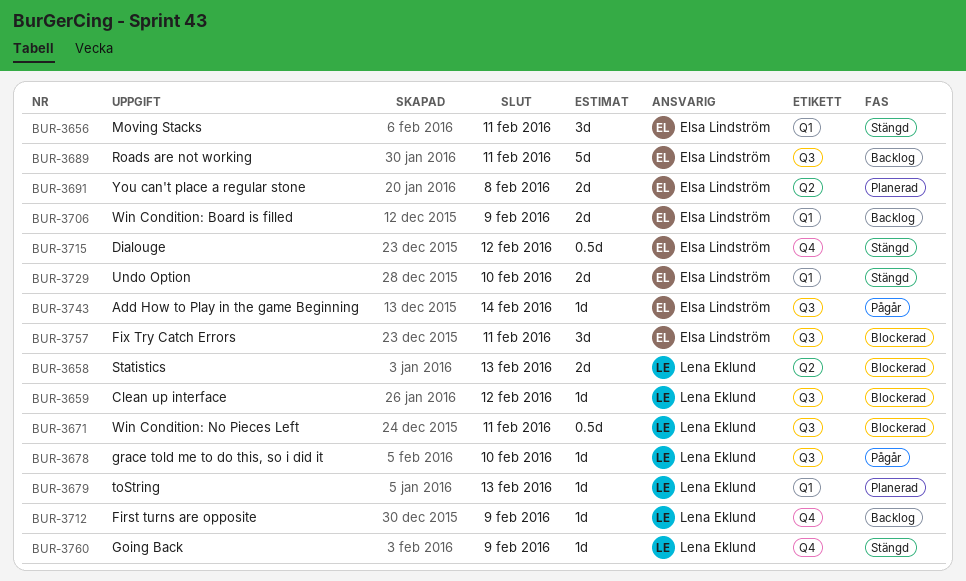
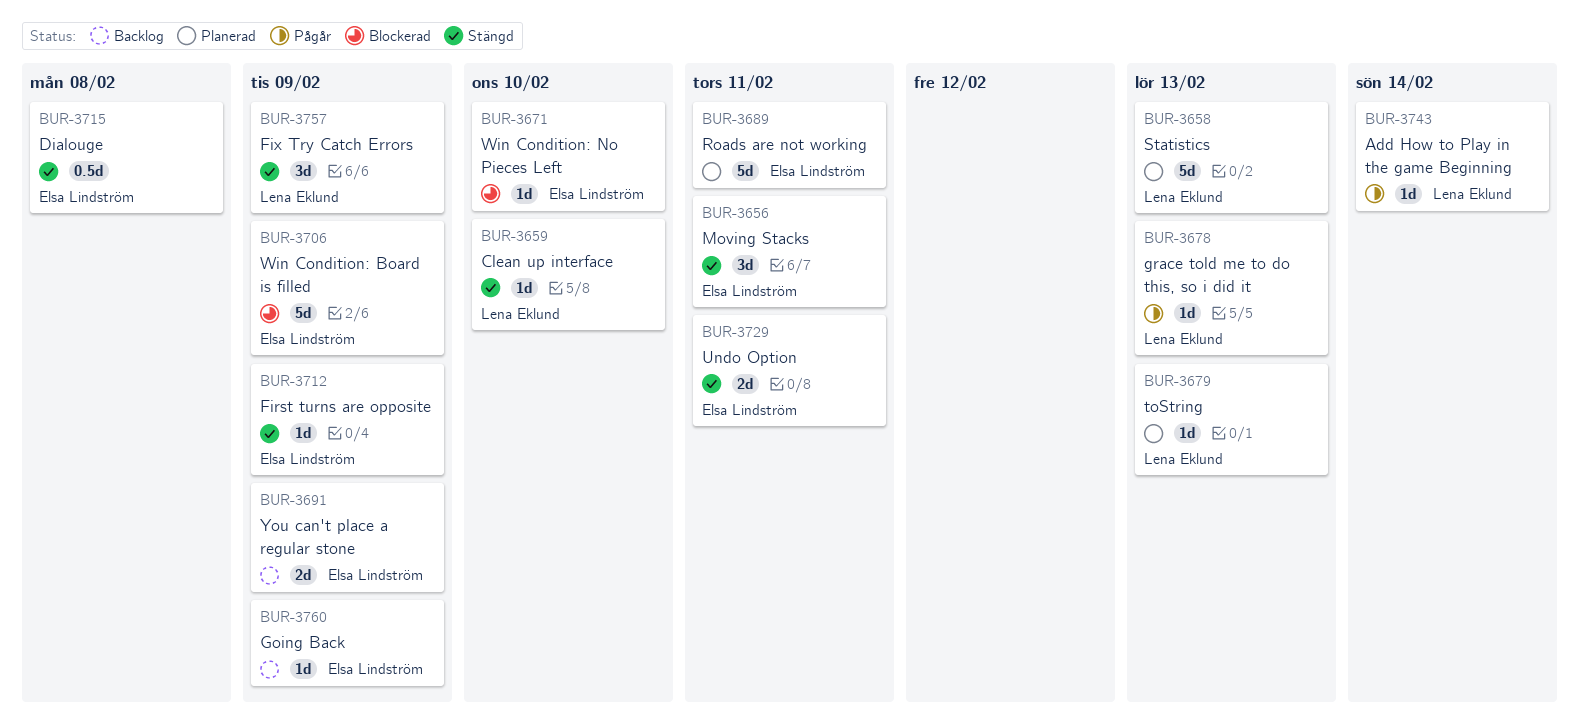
BUR-3658, status: Blockerad -> Planerad
BUR-3658, estimate: 2d -> 5d
BUR-3659, status: Blockerad -> Stängd
BUR-3659, due: Feb 12 -> Feb 10
BUR-3671, owner: Lena Eklund -> Elsa Lindström
BUR-3671, estimate: 0.5d -> 1d
BUR-3671, due: Feb 11 -> Feb 10
BUR-3678, due: Feb 10 -> Feb 13
BUR-3689, status: Backlog -> Planerad
BUR-3691, status: Planerad -> Backlog
BUR-3691, due: Feb 8 -> Feb 9
BUR-3706, status: Backlog -> Blockerad
BUR-3706, estimate: 2d -> 5d
BUR-3712, status: Backlog -> Stängd
BUR-3712, owner: Lena Eklund -> Elsa Lindström
BUR-3715, due: Feb 12 -> Feb 8
BUR-3729, due: Feb 10 -> Feb 11
BUR-3743, owner: Elsa Lindström -> Lena Eklund
BUR-3757, status: Blockerad -> Stängd
BUR-3757, owner: Elsa Lindström -> Lena Eklund
BUR-3757, due: Feb 11 -> Feb 9
BUR-3760, status: Stängd -> Backlog
BUR-3760, owner: Lena Eklund -> Elsa Lindström

